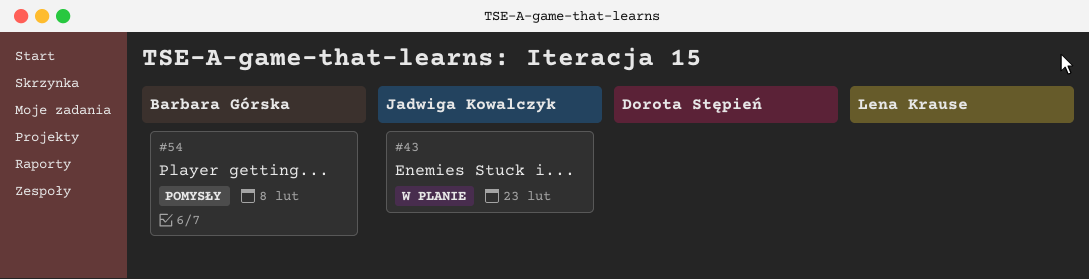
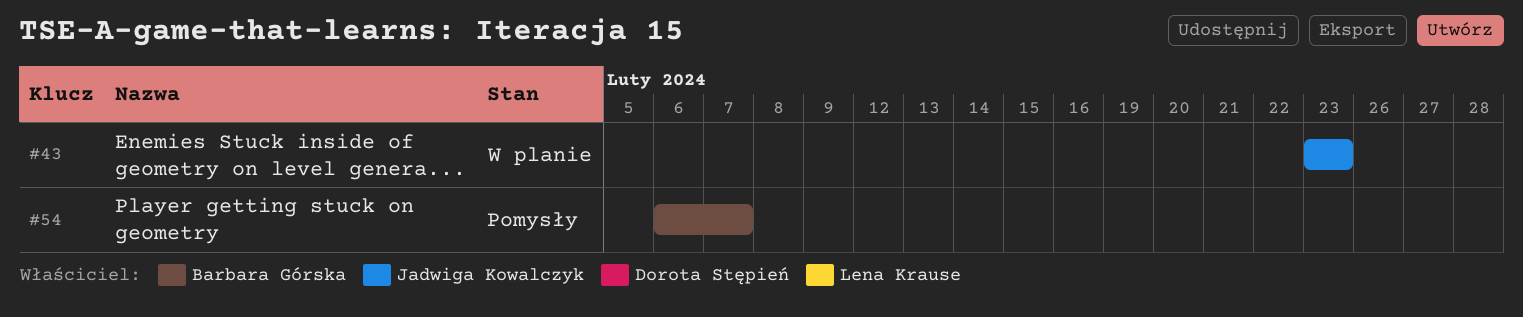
#54, due: Feb 8 -> Feb 7

